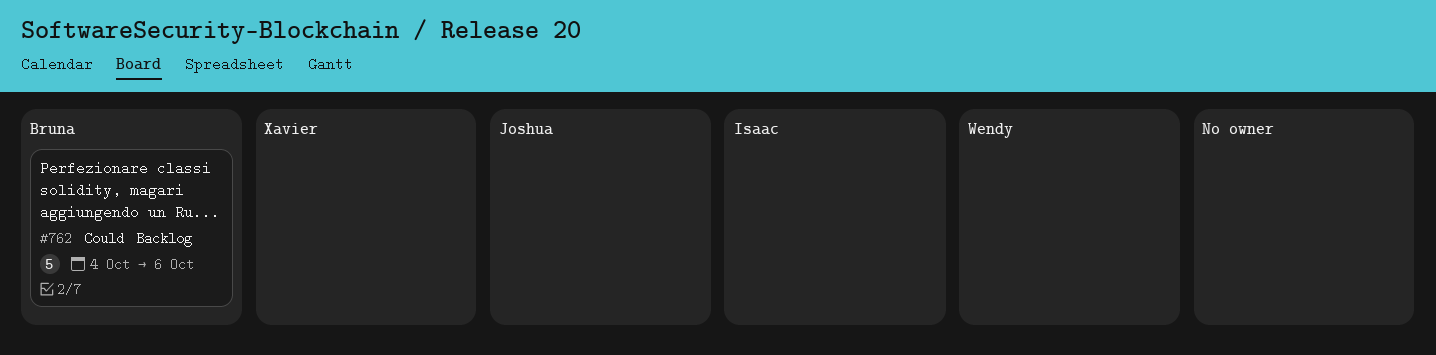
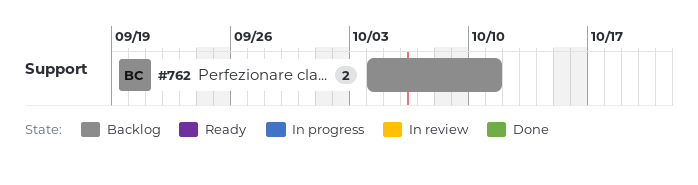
#762, estimate: 5 -> 2
#762, due: Oct 6 -> Oct 11

